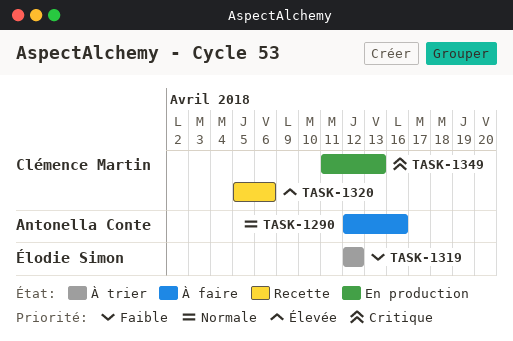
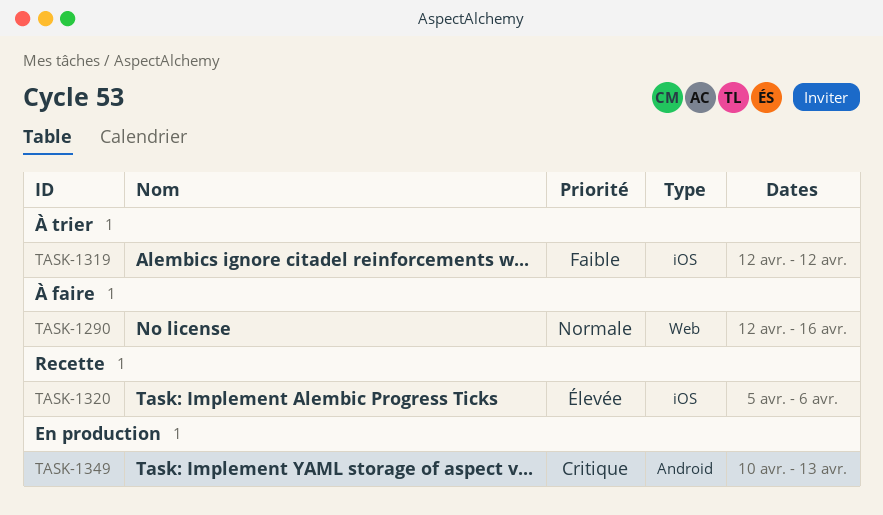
TASK-1349, start: Apr 11 -> Apr 10

